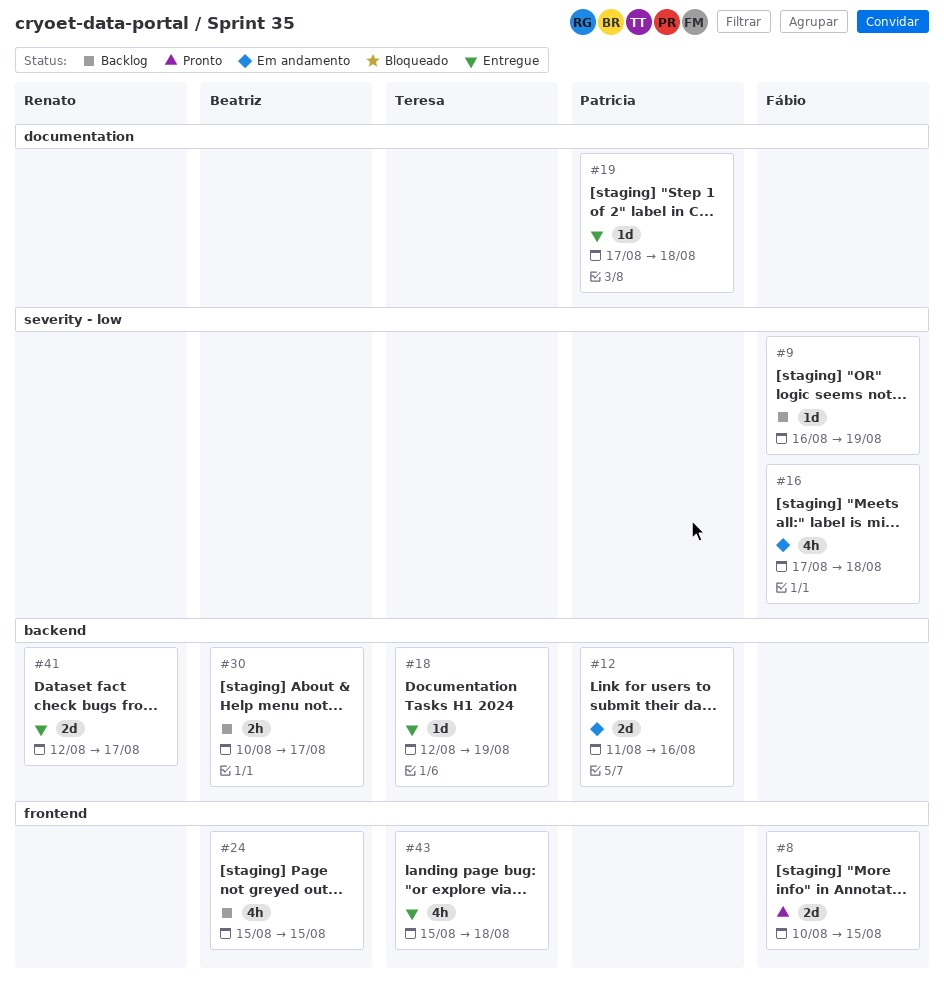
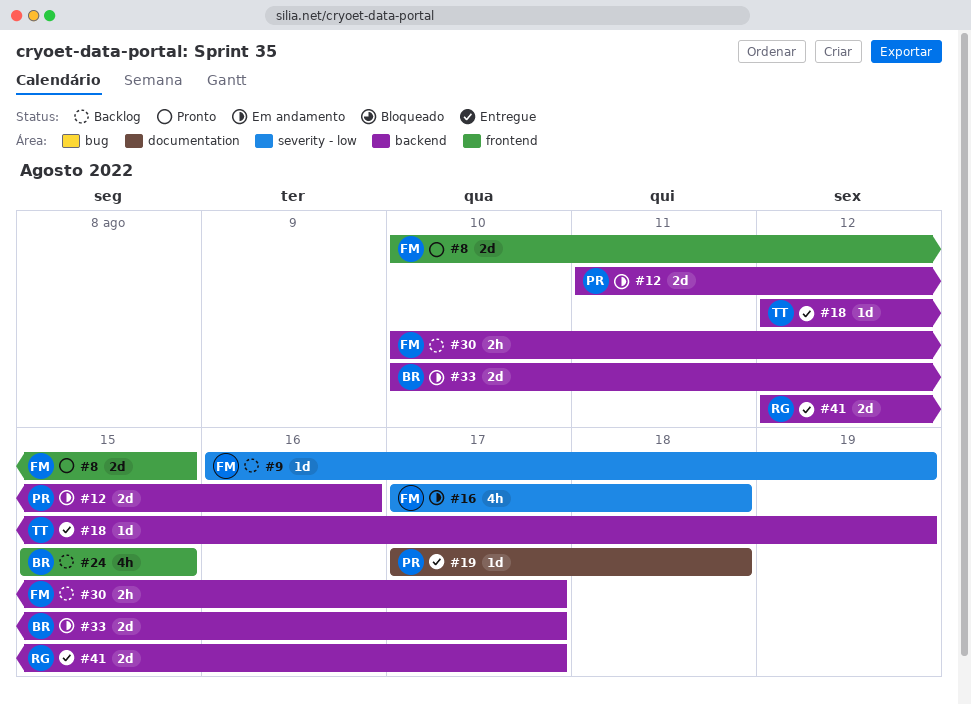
#30, owner: Beatriz -> Fábio
#33: none -> present
#43: present -> none

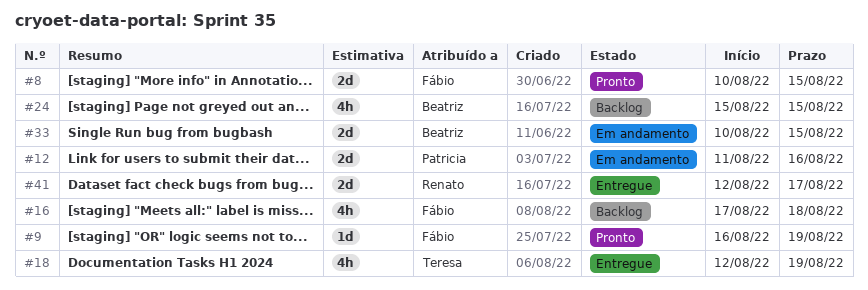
#9, status: Backlog -> Pronto
#16, status: Em andamento -> Backlog
#18, estimate: 1d -> 4h
#19: present -> none
#30: present -> none
#33, due: Aug 17 -> Aug 15

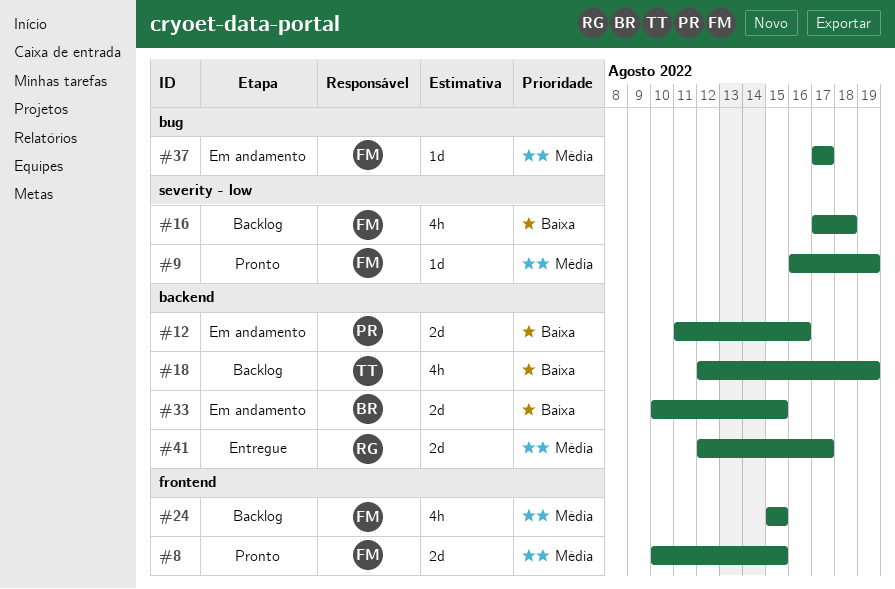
#18, status: Entregue -> Backlog
#24, owner: Beatriz -> Fábio
#37: none -> present

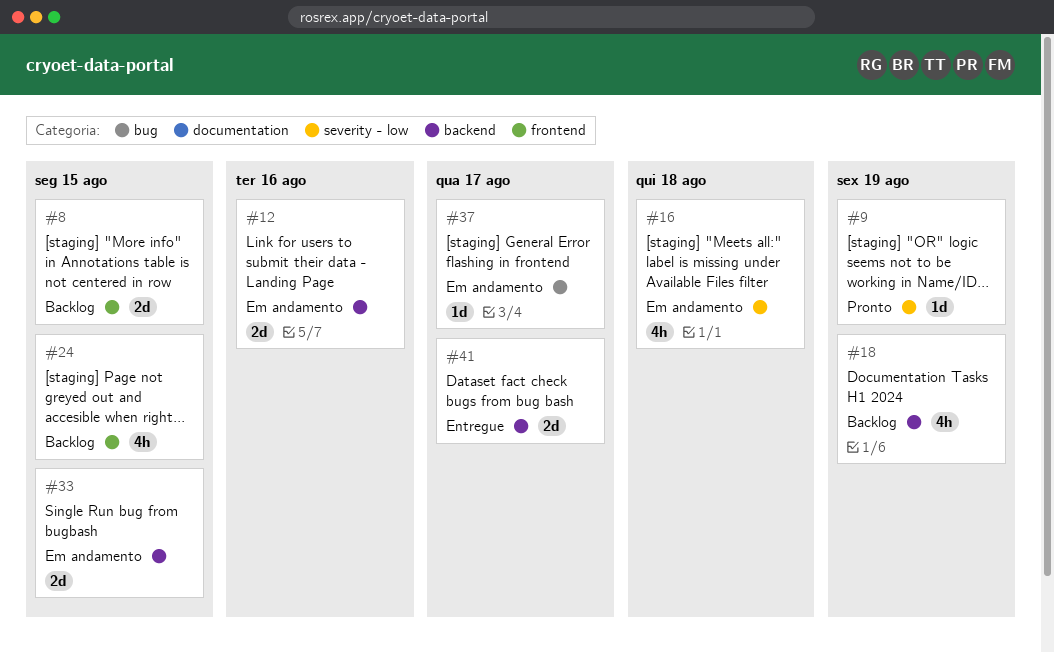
#8, status: Pronto -> Backlog
#16, status: Backlog -> Em andamento

